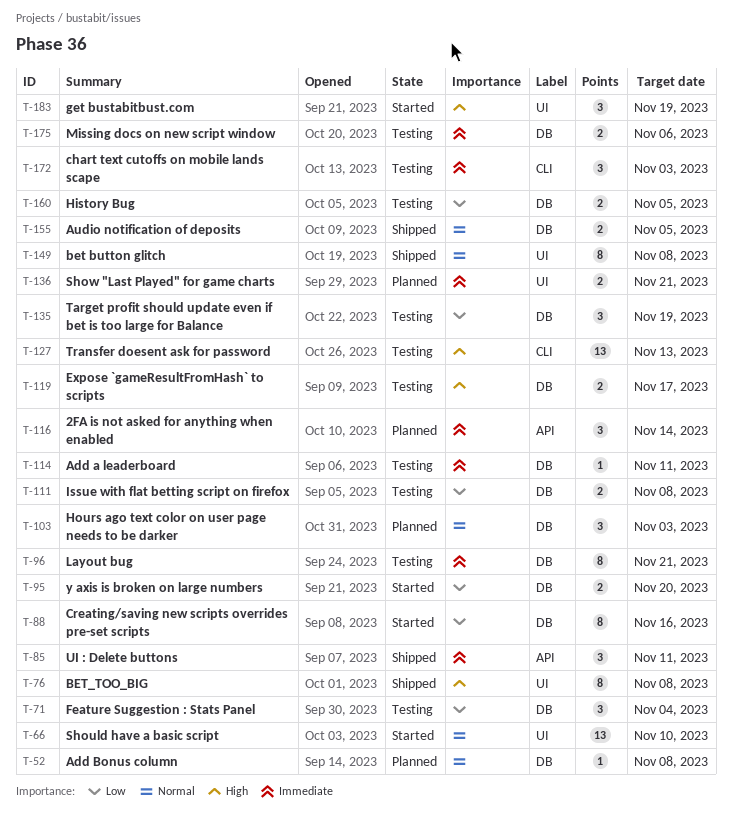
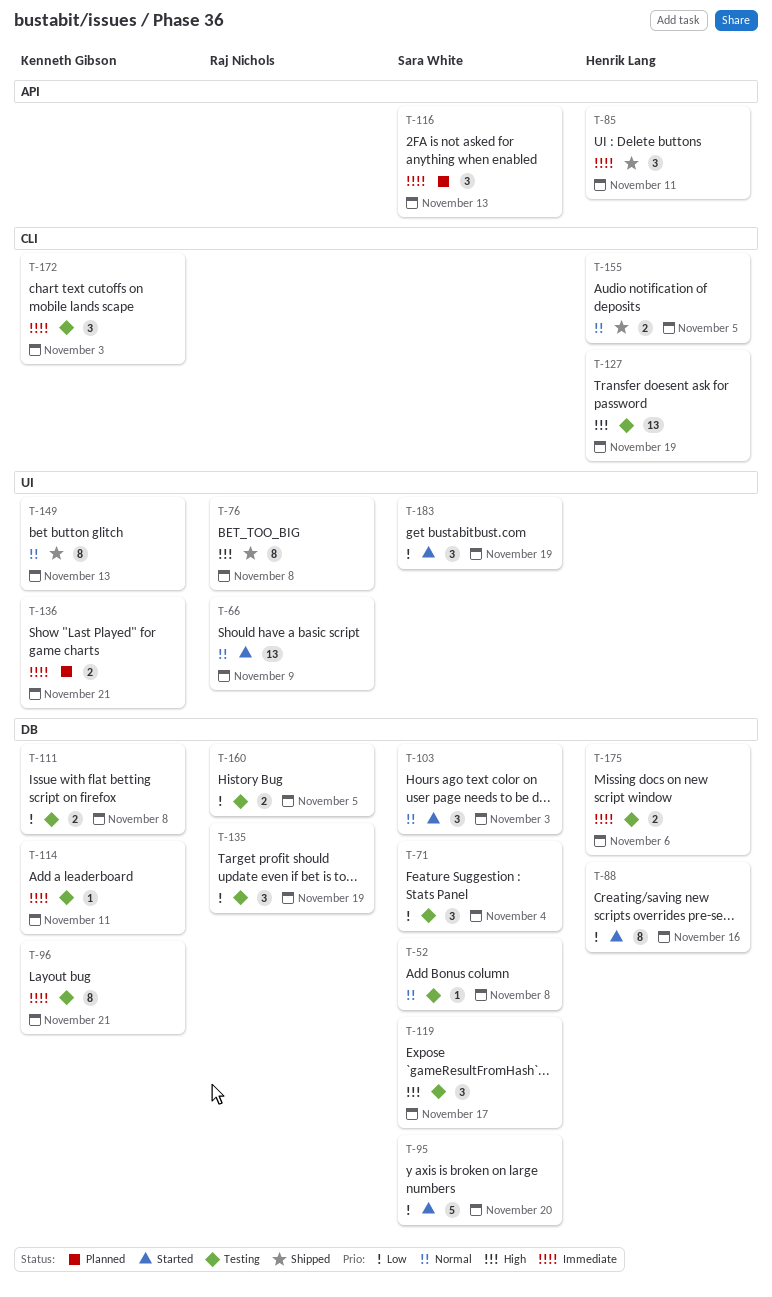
T-52, status: Planned -> Testing
T-66, due: Nov 10 -> Nov 9
T-95, estimate: 2 -> 5
T-103, status: Planned -> Started
T-116, due: Nov 14 -> Nov 13
T-119, estimate: 2 -> 3
T-127, due: Nov 13 -> Nov 19
T-149, due: Nov 8 -> Nov 13
T-155, label: DB -> CLI
T-183, priority: High -> Low

